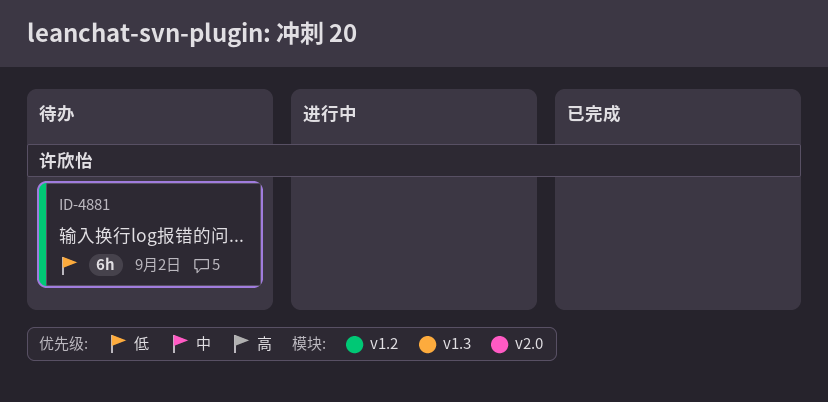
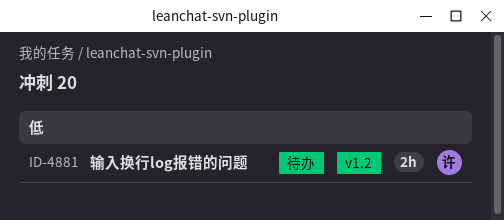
ID-4881, estimate: 6h -> 2h

